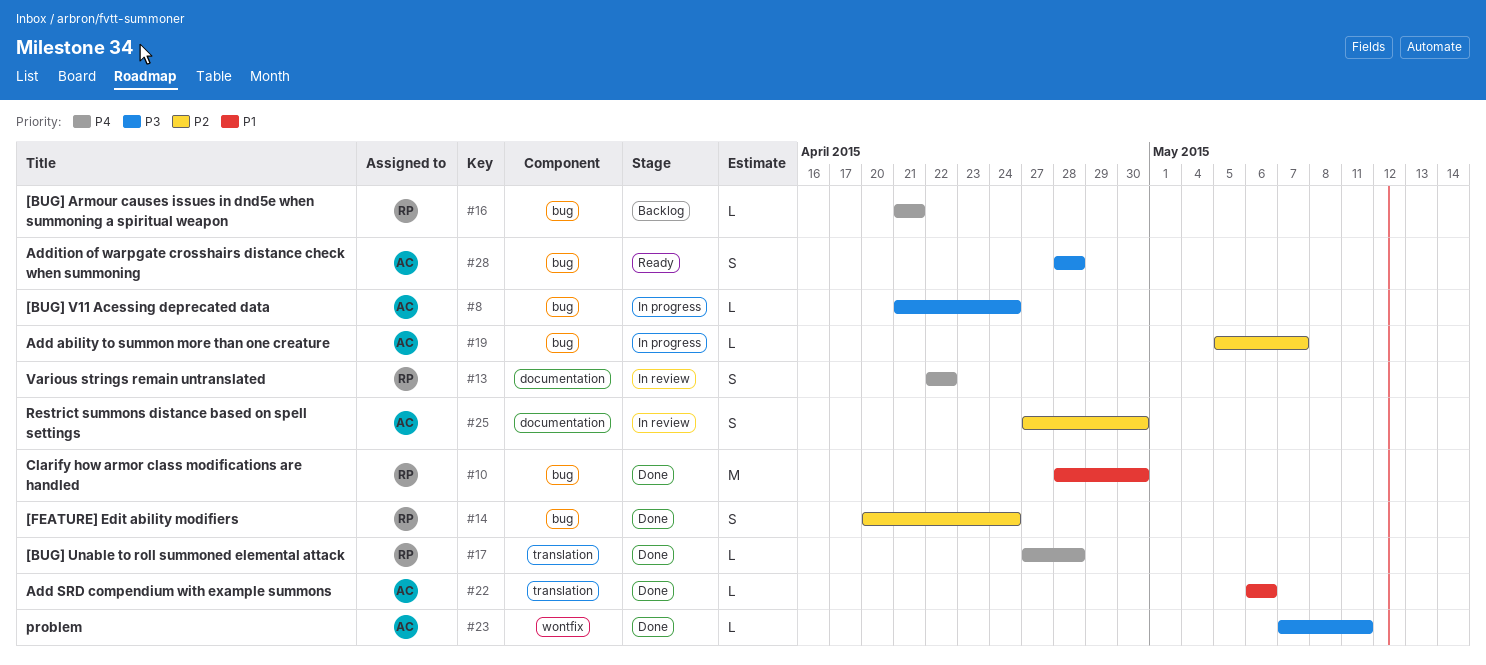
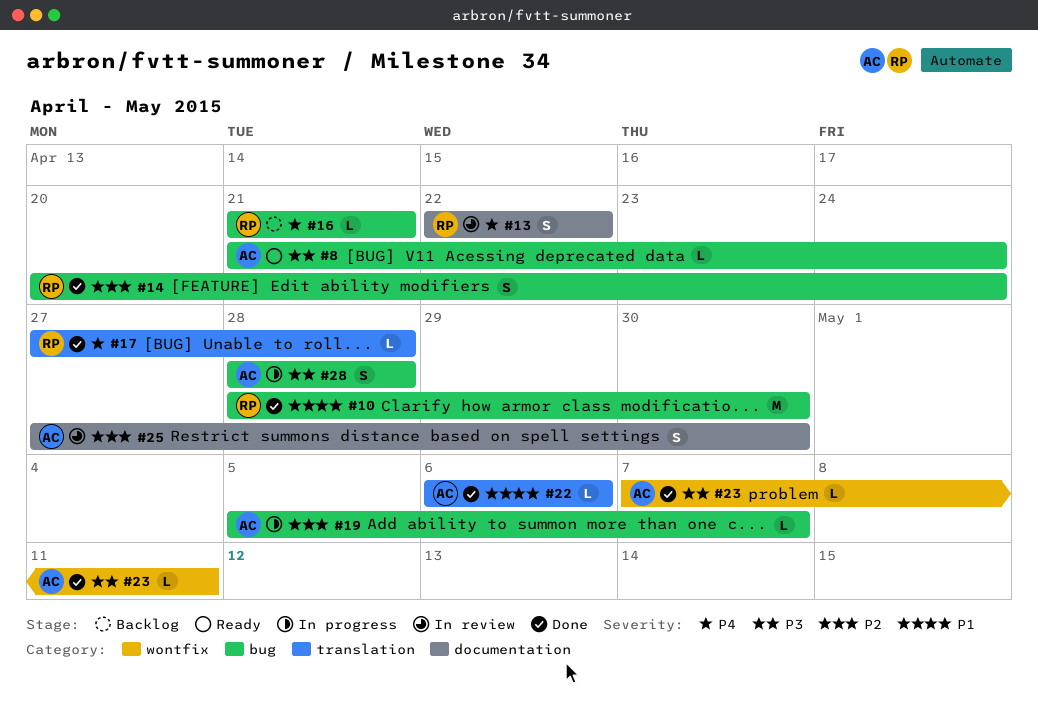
#8, status: In progress -> Ready
#28, status: Ready -> In progress

